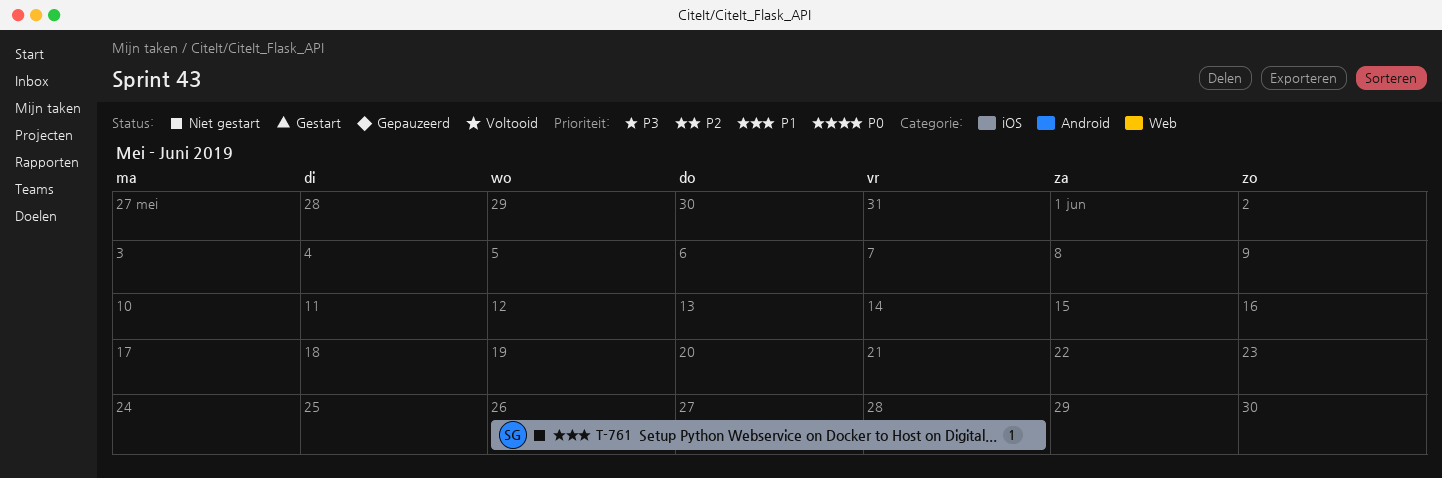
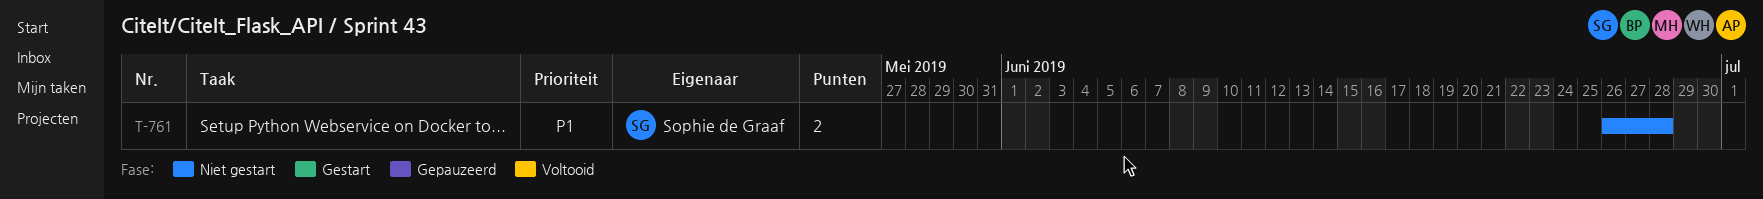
T-761, estimate: 1 -> 2

